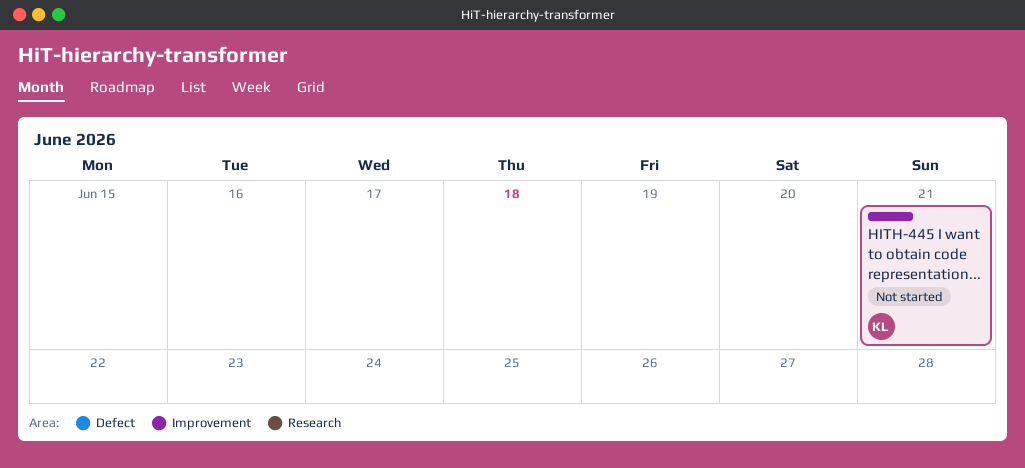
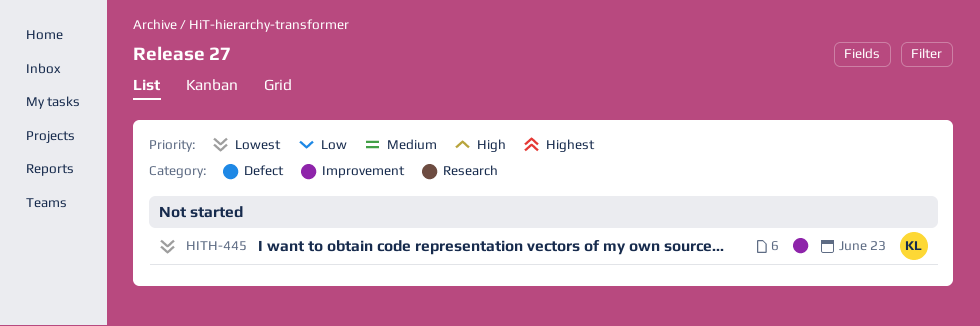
HITH-445, due: Jun 21 -> Jun 23

